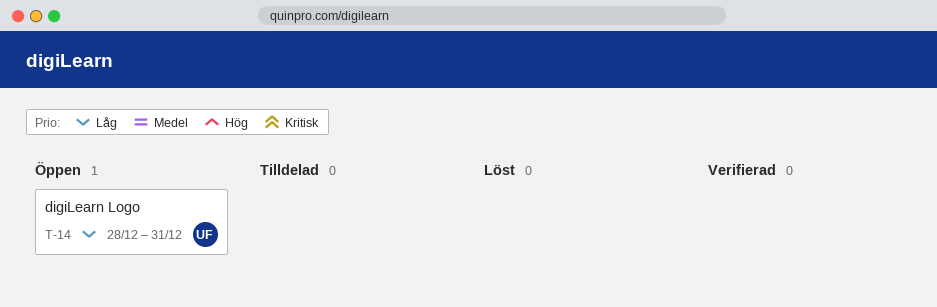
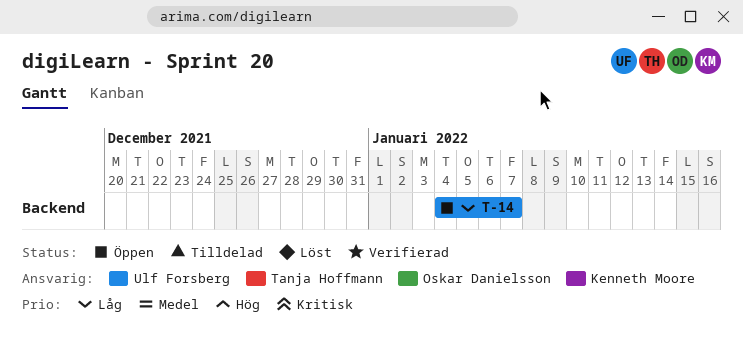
T-14, start: Dec 28 -> Jan 4
T-14, due: Dec 31 -> Jan 7

